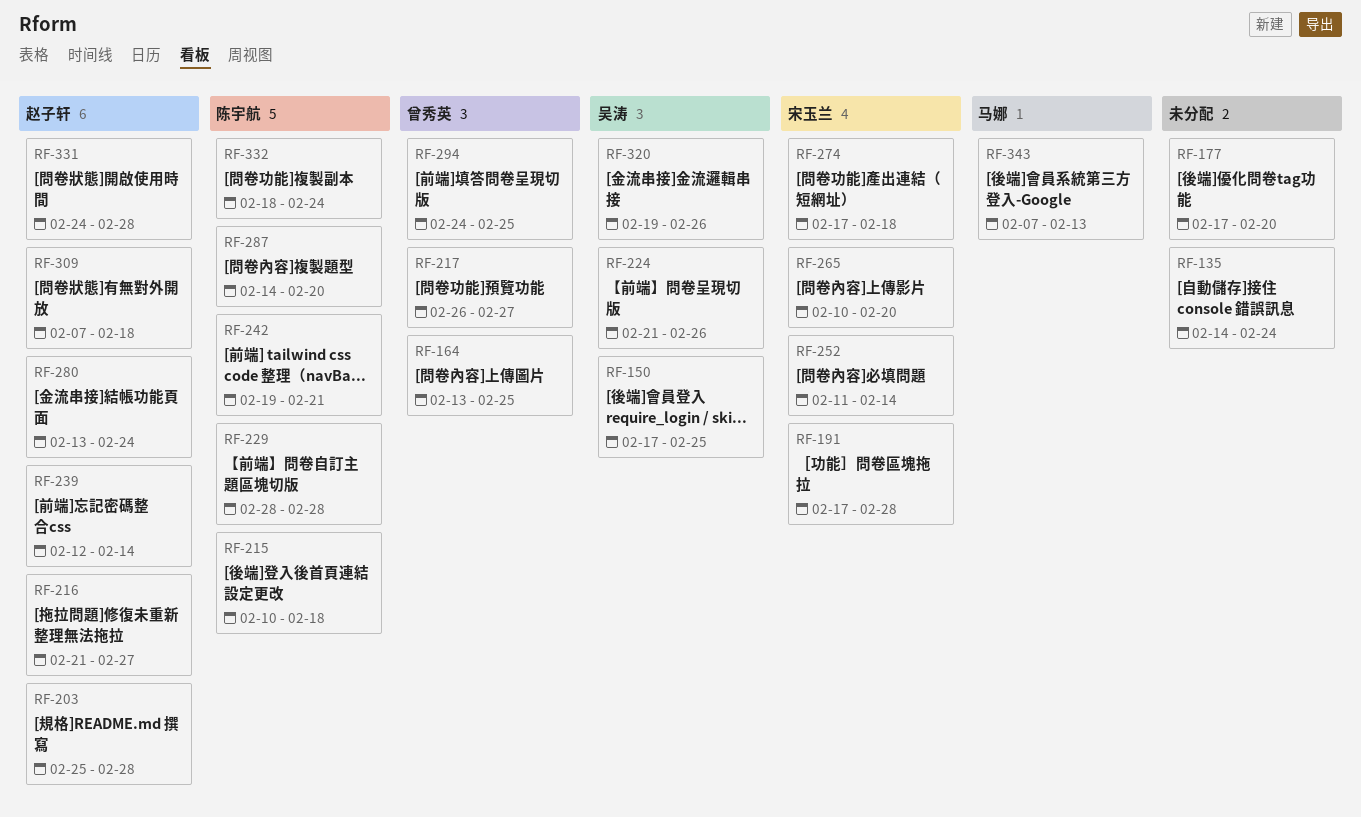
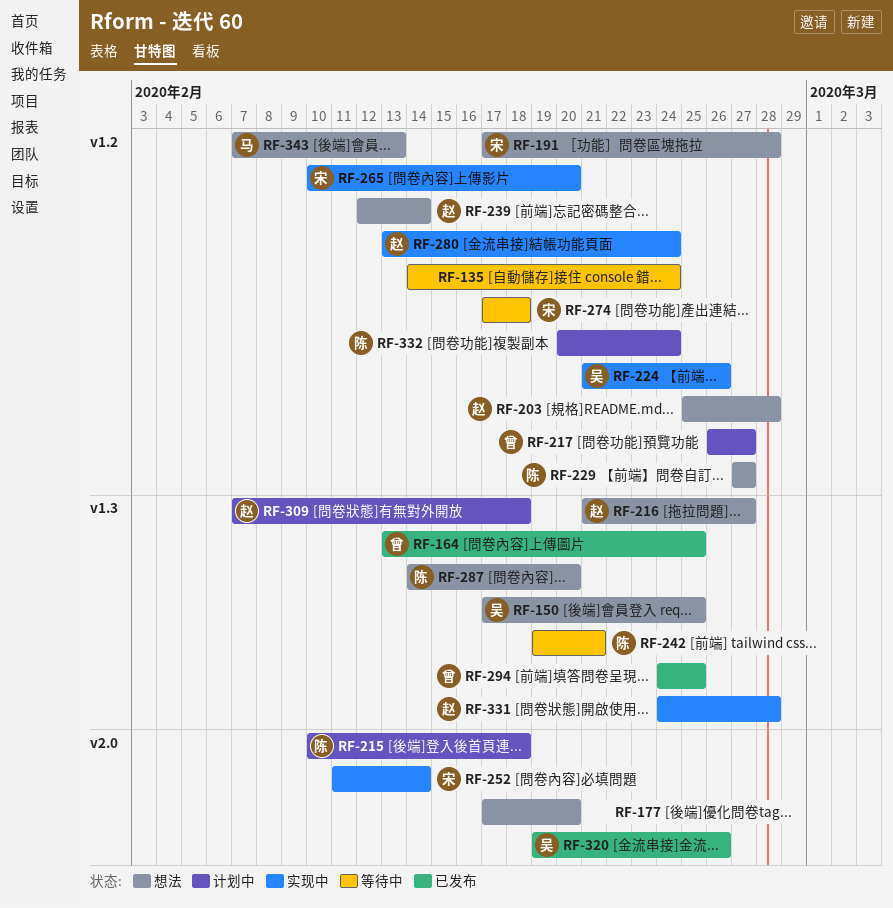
RF-229, start: Feb 28 -> Feb 27
RF-229, due: Feb 28 -> Feb 27
RF-332, start: Feb 18 -> Feb 20

